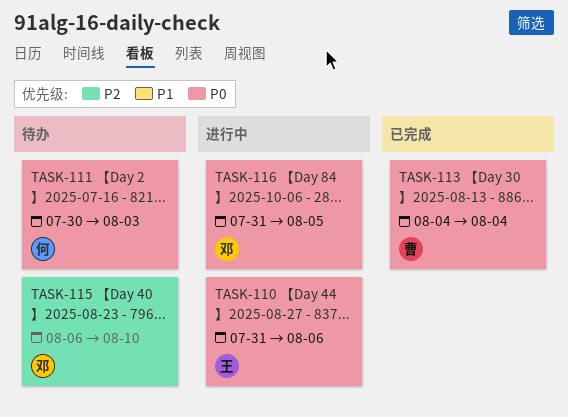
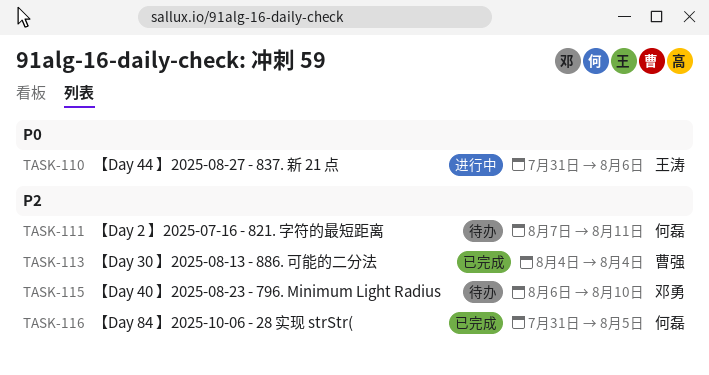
TASK-111, priority: P0 -> P2
TASK-111, start: Jul 30 -> Aug 7
TASK-111, due: Aug 3 -> Aug 11
TASK-113, priority: P0 -> P2
TASK-116, status: 进行中 -> 已完成
TASK-116, owner: 邓勇 -> 何磊
TASK-116, priority: P0 -> P2

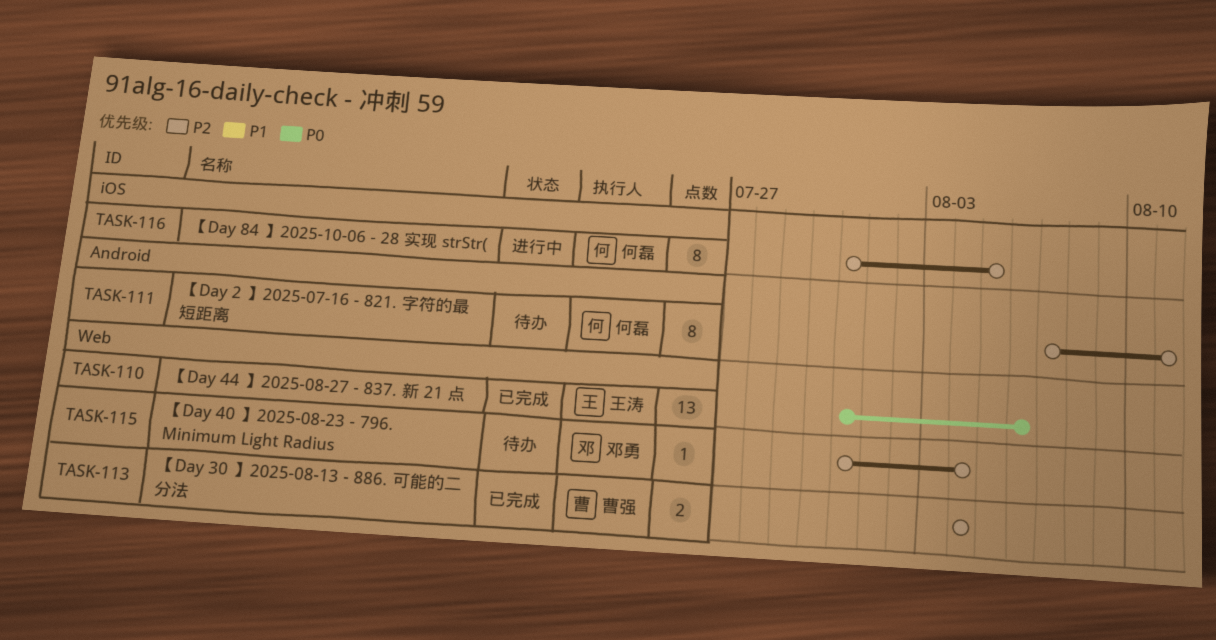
TASK-110, status: 进行中 -> 已完成
TASK-115, start: Aug 6 -> Jul 31
TASK-115, due: Aug 10 -> Aug 4
TASK-116, status: 已完成 -> 进行中

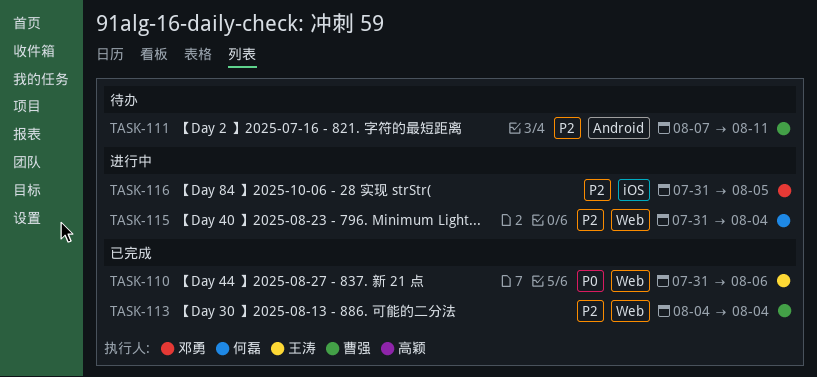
TASK-111, owner: 何磊 -> 曹强
TASK-115, status: 待办 -> 进行中
TASK-115, owner: 邓勇 -> 何磊
TASK-116, owner: 何磊 -> 邓勇

